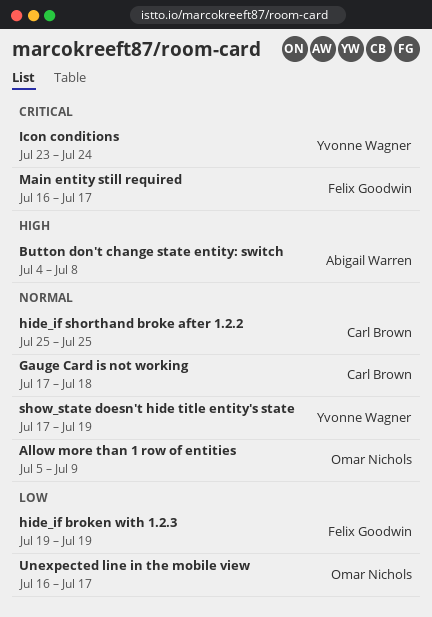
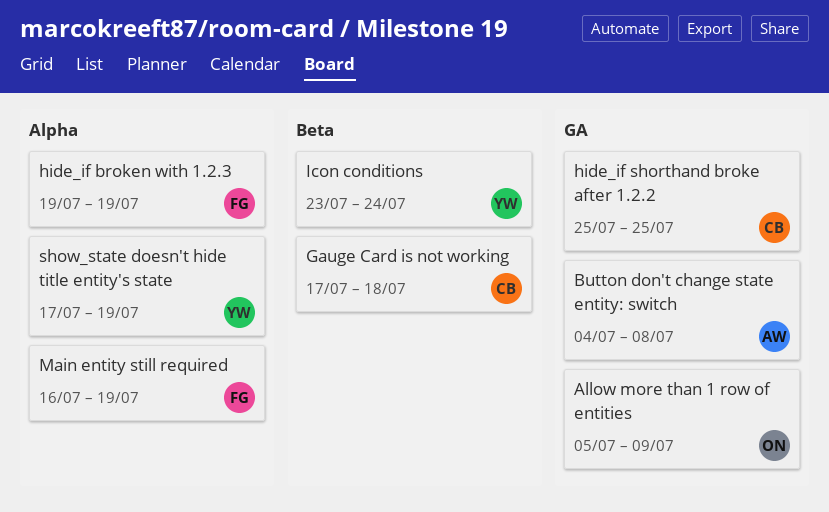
Main entity still required, due: Jul 17 -> Jul 19
Unexpected line in the mobile view: present -> none

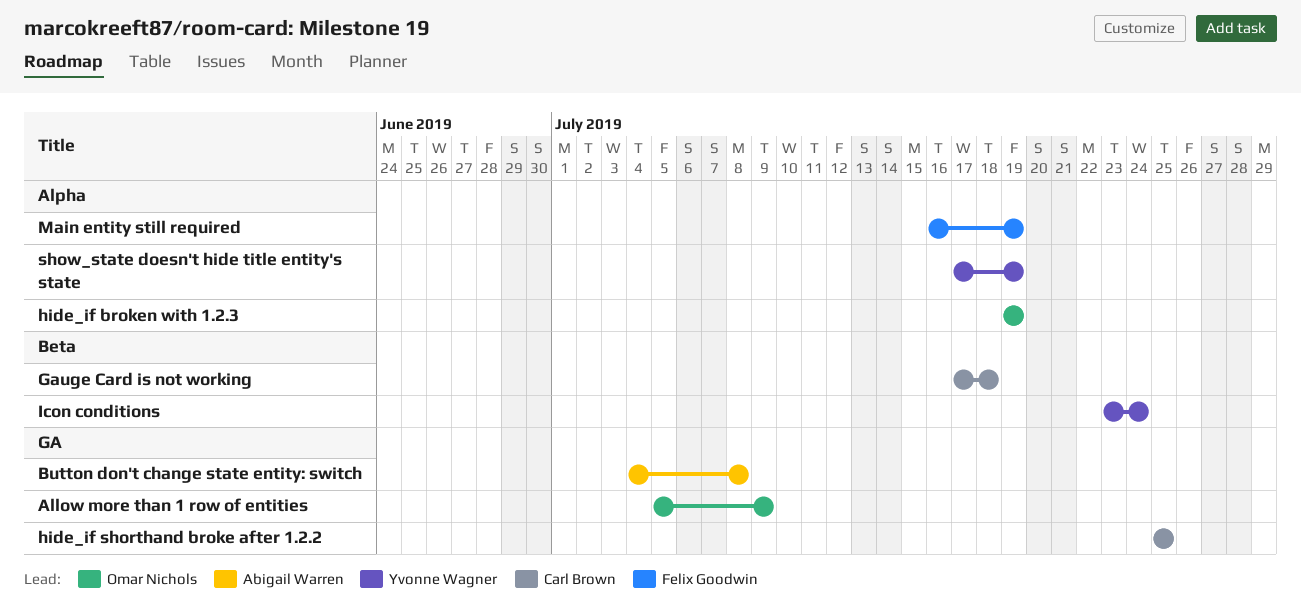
hide_if broken with 1.2.3, owner: Felix Goodwin -> Omar Nichols

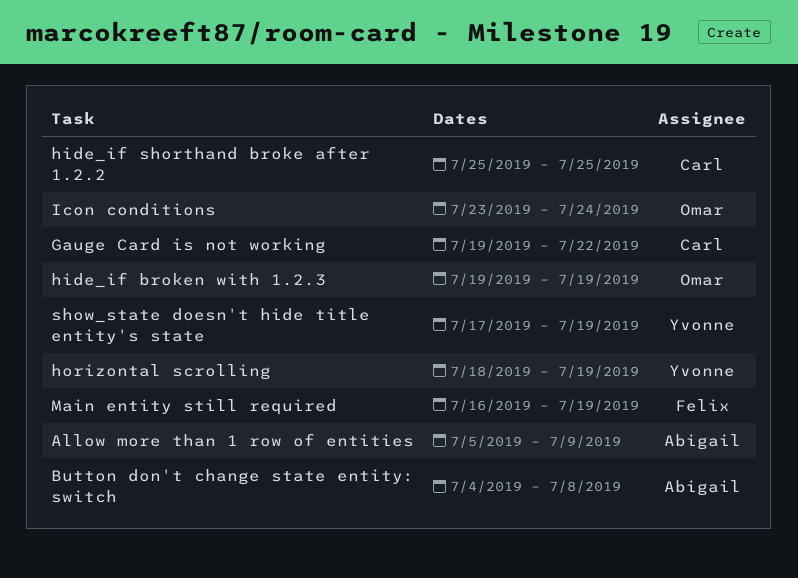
Allow more than 1 row of entities, owner: Omar Nichols -> Abigail Warren
Gauge Card is not working, start: Jul 17 -> Jul 19
Gauge Card is not working, due: Jul 18 -> Jul 22
horizontal scrolling: none -> present
Icon conditions, owner: Yvonne Wagner -> Omar Nichols

